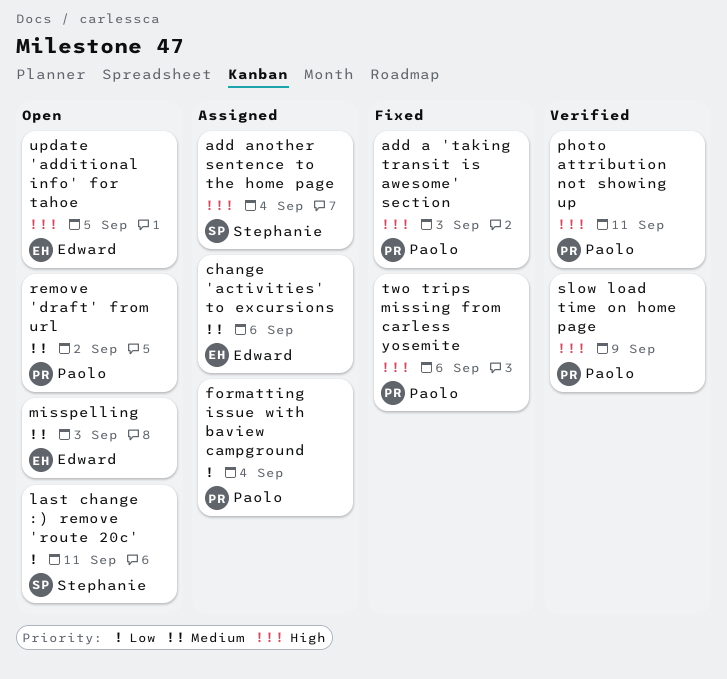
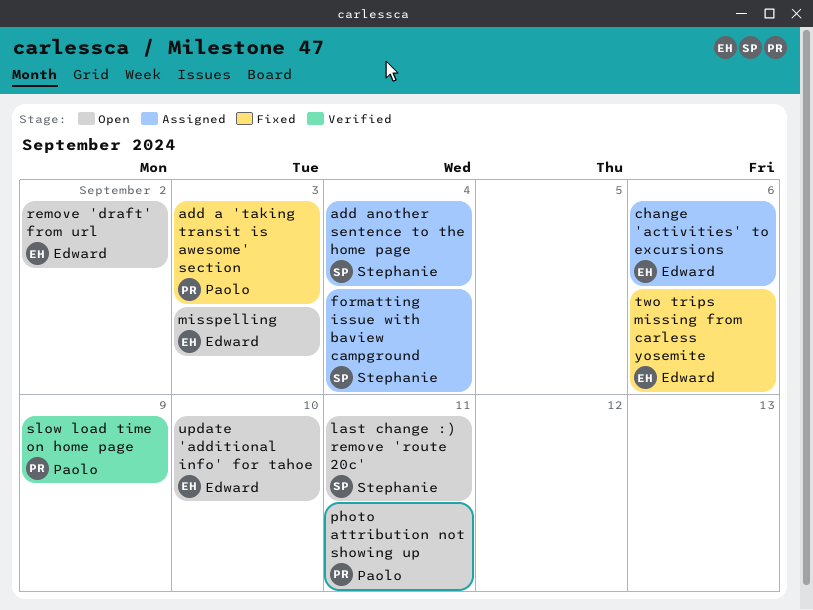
formatting issue with baview campground, owner: Paolo -> Stephanie
photo attribution not showing up, status: Verified -> Open
remove 'draft' from url, owner: Paolo -> Edward
two trips missing from carless yosemite, owner: Paolo -> Edward
update 'additional info' for tahoe, due: Sep 5 -> Sep 10

